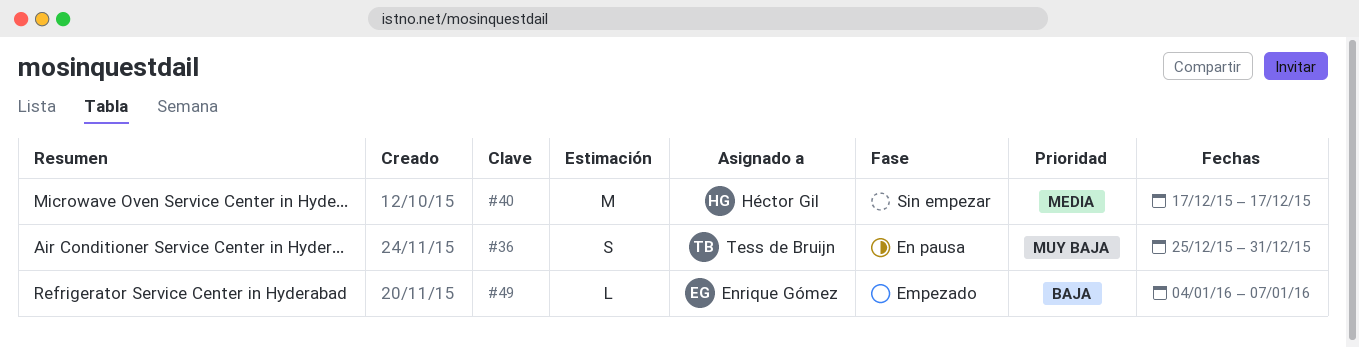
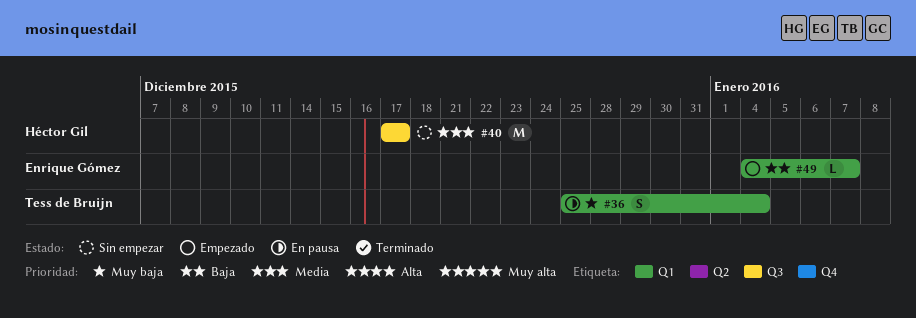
#36, due: Dec 31 -> Jan 4

